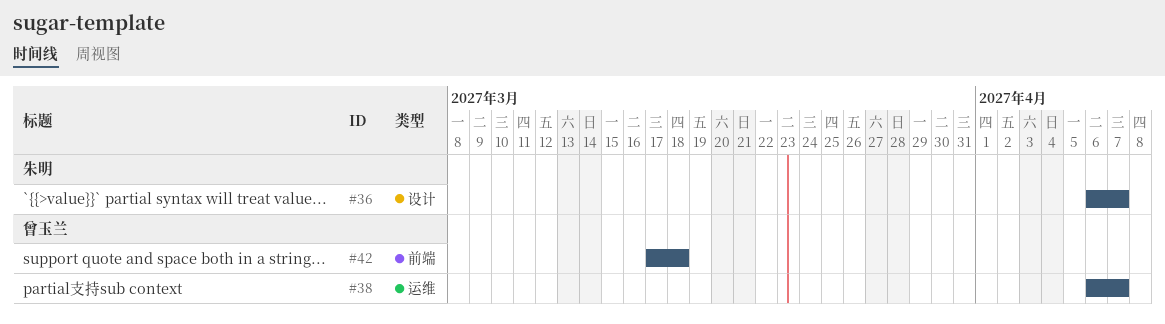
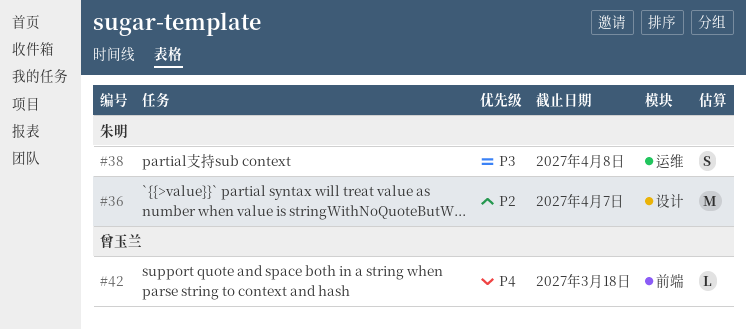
#38, owner: 曾玉兰 -> 朱明
#38, due: Apr 7 -> Apr 8

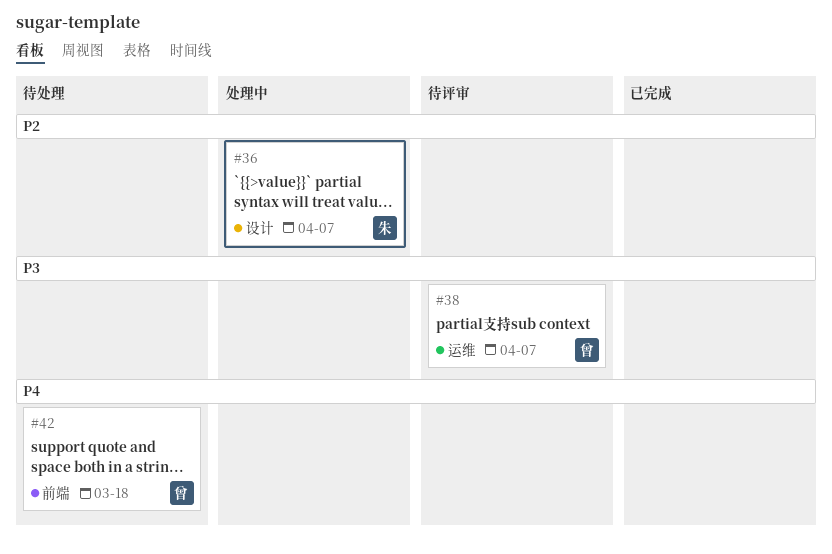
#38, owner: 朱明 -> 曾玉兰
#38, due: Apr 8 -> Apr 7

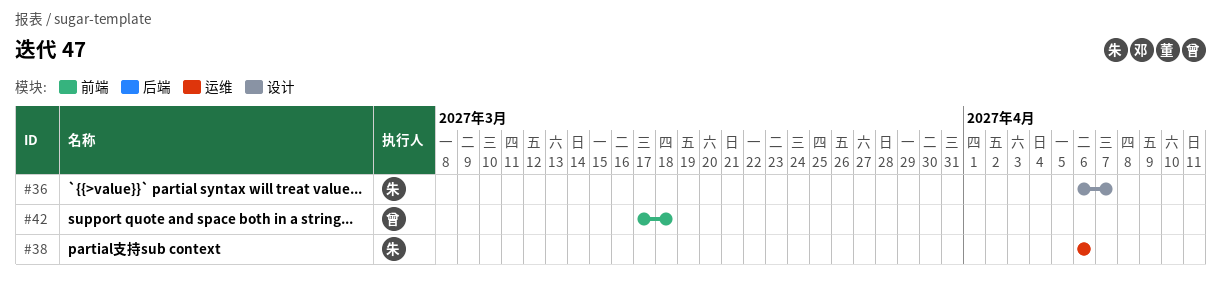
#38, owner: 曾 -> 朱
#38, due: Apr 7 -> Apr 6

